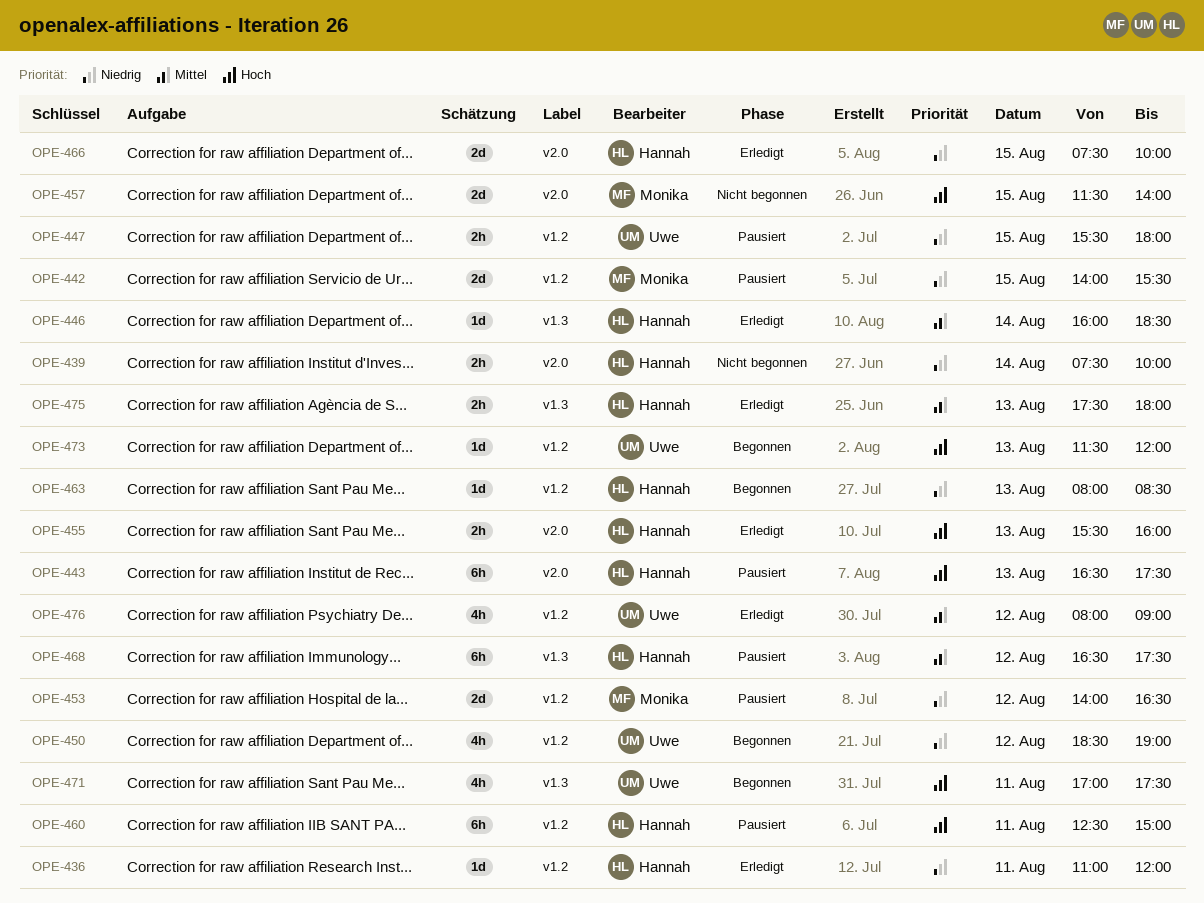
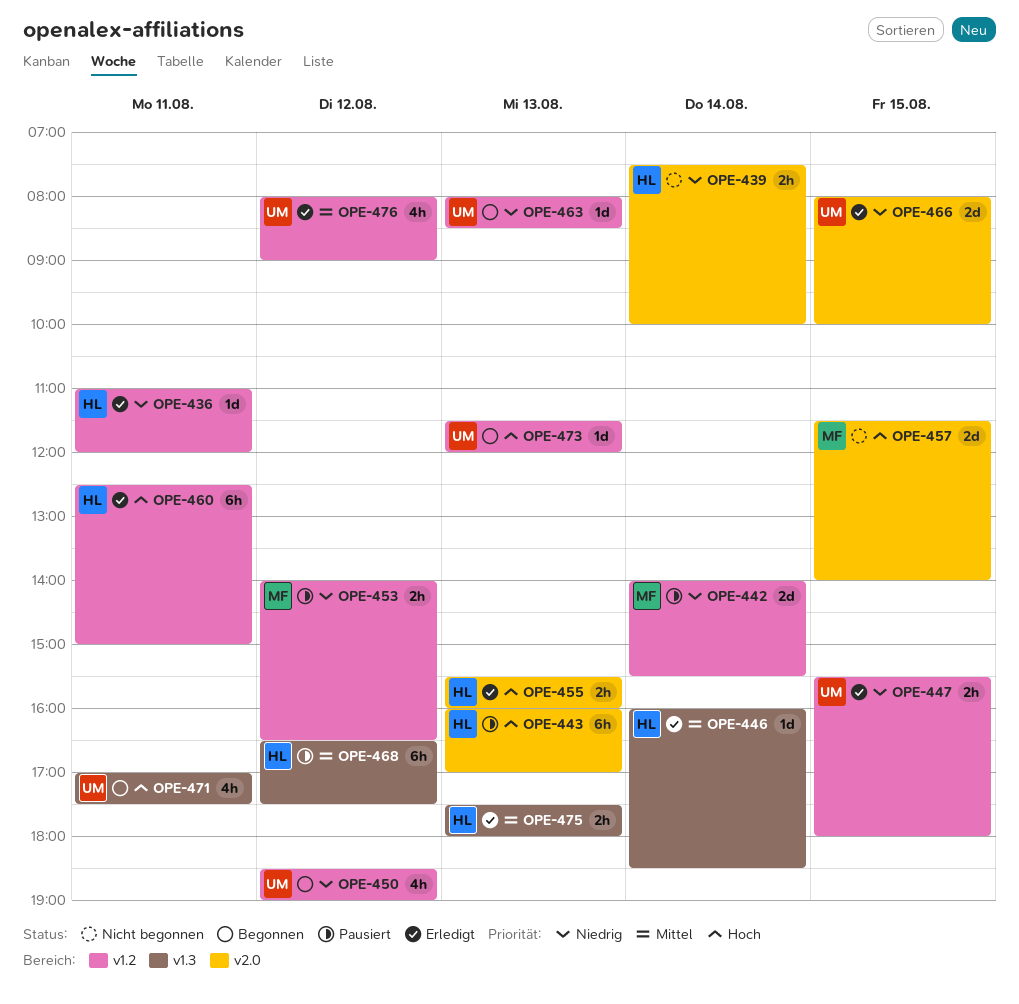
OPE-442, day: Aug 15 -> Aug 14
OPE-443, begins: 16:30 -> 16:00
OPE-443, ends: 17:30 -> 17:00
OPE-447, status: Pausiert -> Erledigt
OPE-453, estimate: 2d -> 2h
OPE-460, status: Pausiert -> Erledigt
OPE-463, owner: Hannah -> Uwe
OPE-466, owner: Hannah -> Uwe
OPE-466, begins: 07:30 -> 08:00

